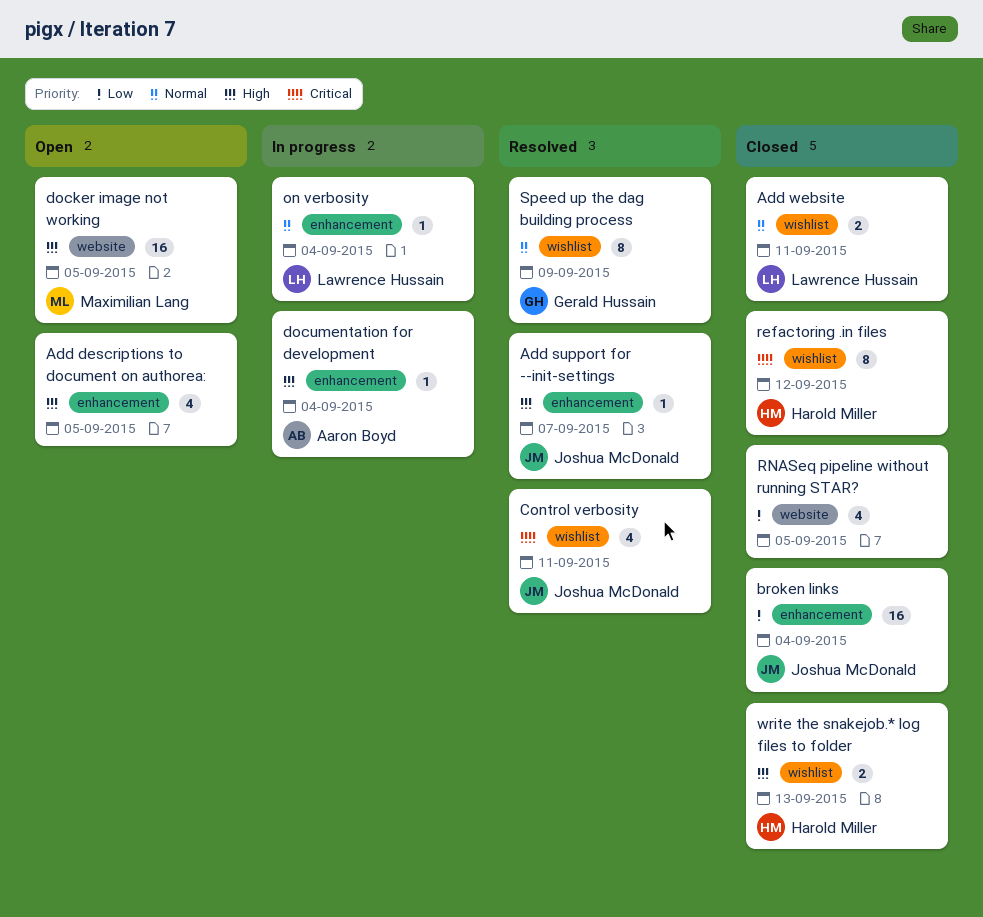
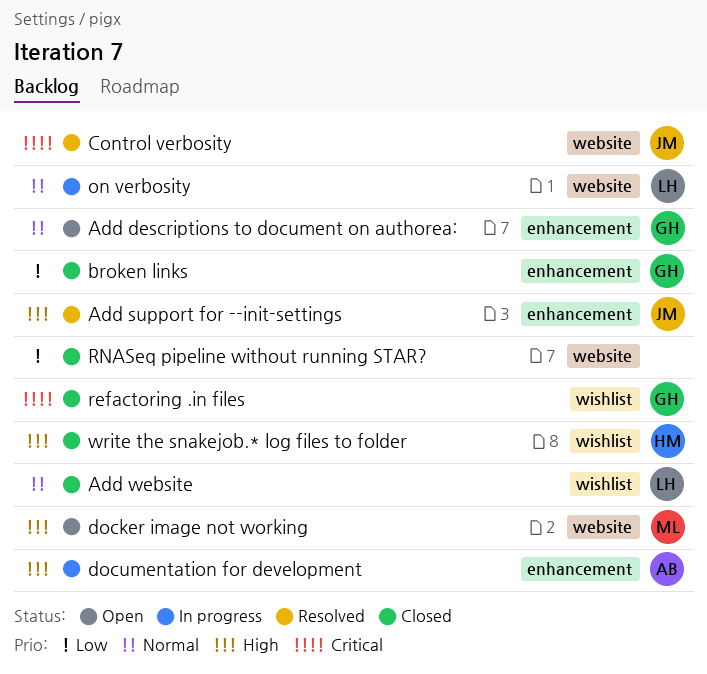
Add descriptions to document on authorea:, owner: none -> Gerald Hussain
Add descriptions to document on authorea:, priority: High -> Normal
broken links, owner: Joshua McDonald -> Gerald Hussain
Control verbosity, label: wishlist -> website
on verbosity, label: enhancement -> website
refactoring .in files, owner: Harold Miller -> Gerald Hussain
Speed up the dag building process: present -> none

